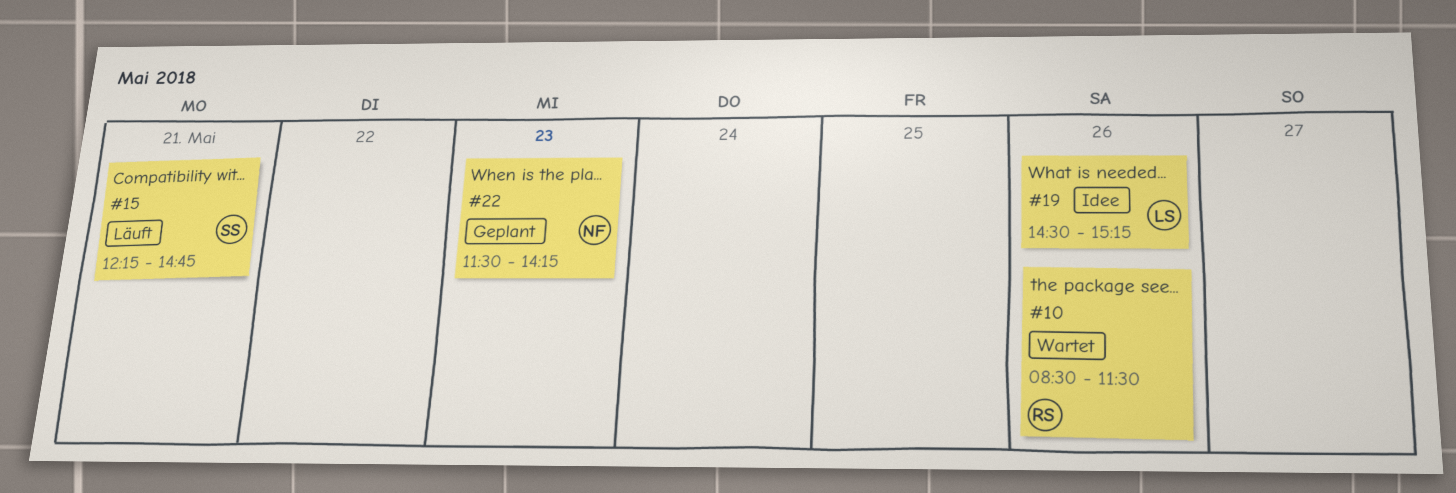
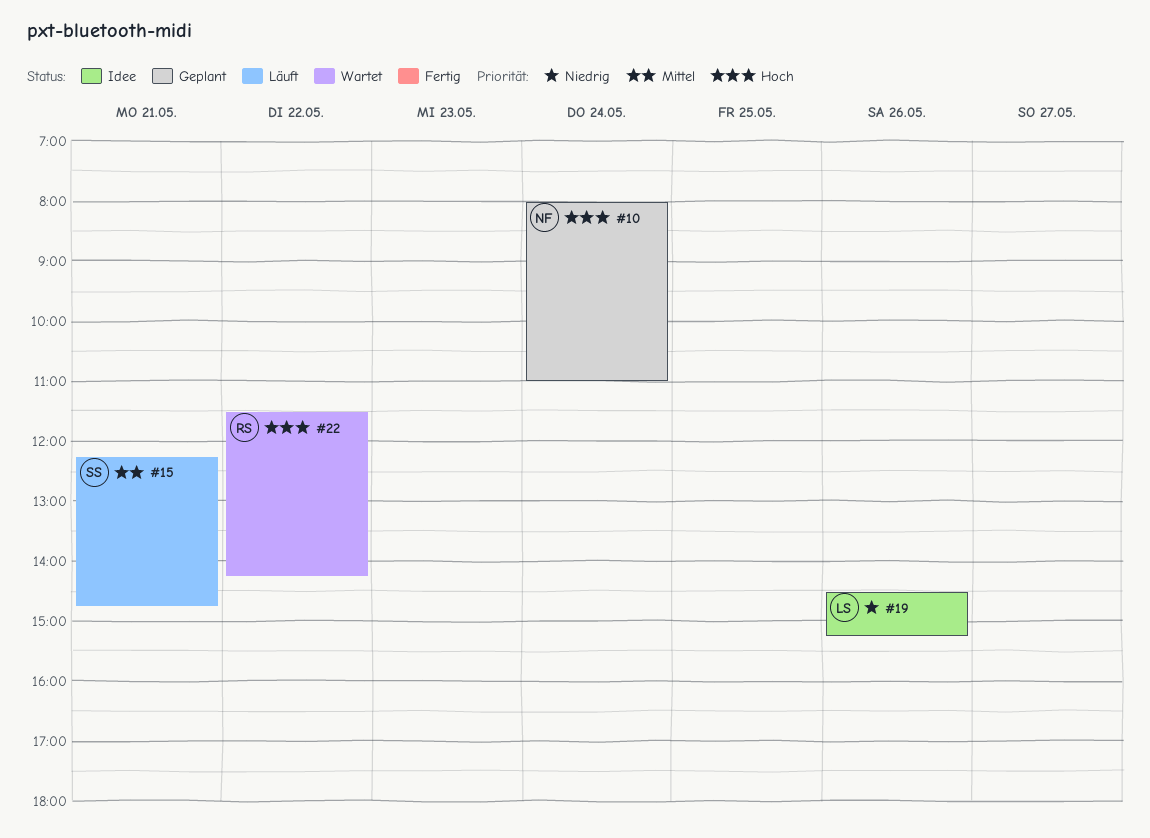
#10, status: Wartet -> Geplant
#10, owner: RS -> NF
#10, day: May 26 -> May 24
#10, begins: 08:30 -> 08:00
#10, ends: 11:30 -> 11:00
#22, status: Geplant -> Wartet
#22, owner: NF -> RS
#22, day: May 23 -> May 22

